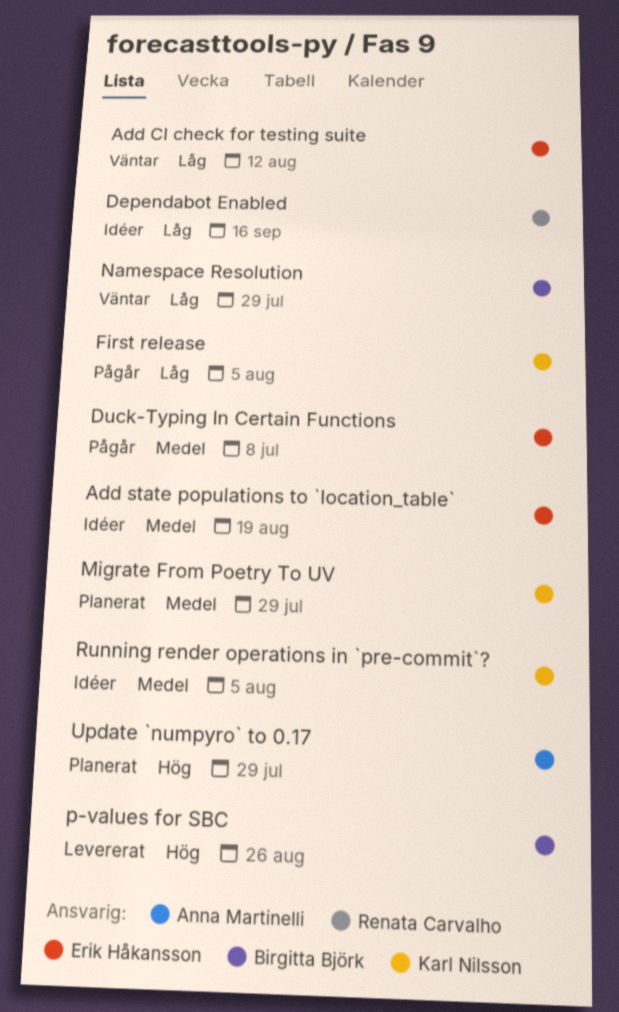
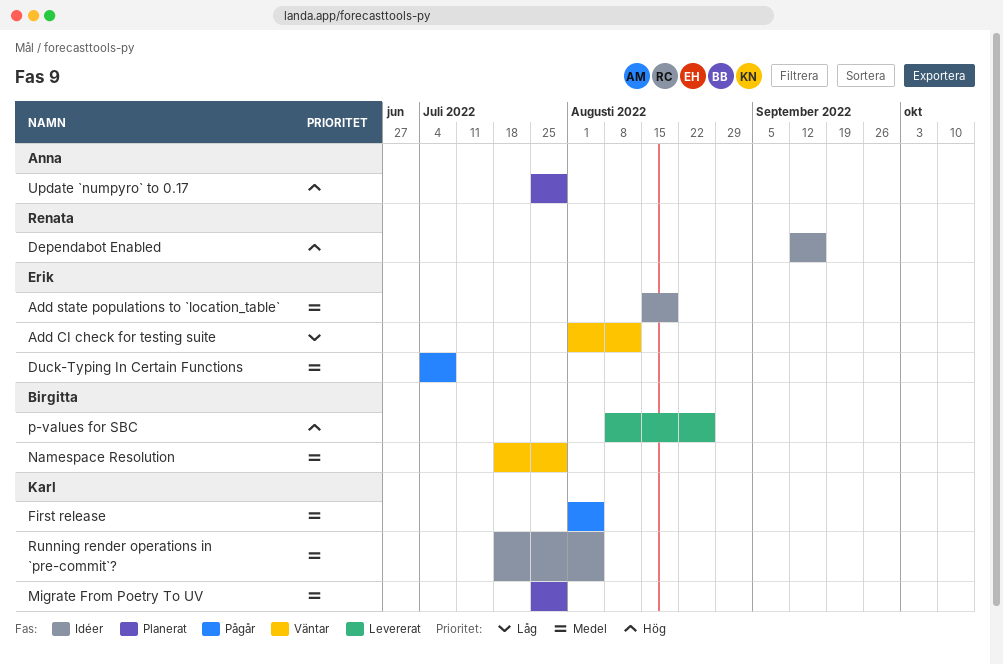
Dependabot Enabled, priority: Låg -> Hög
First release, priority: Låg -> Medel
Namespace Resolution, priority: Låg -> Medel

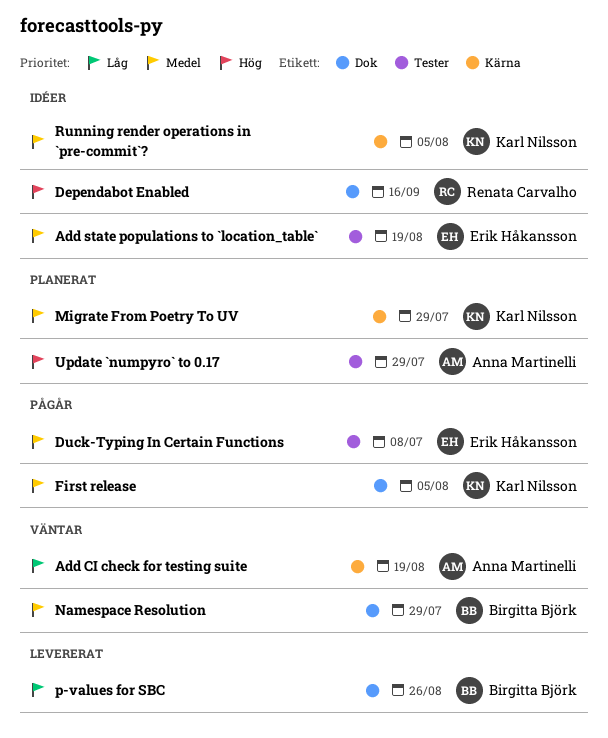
Add CI check for testing suite, owner: Erik Håkansson -> Anna Martinelli
Add CI check for testing suite, due: Aug 12 -> Aug 19
p-values for SBC, priority: Hög -> Låg

